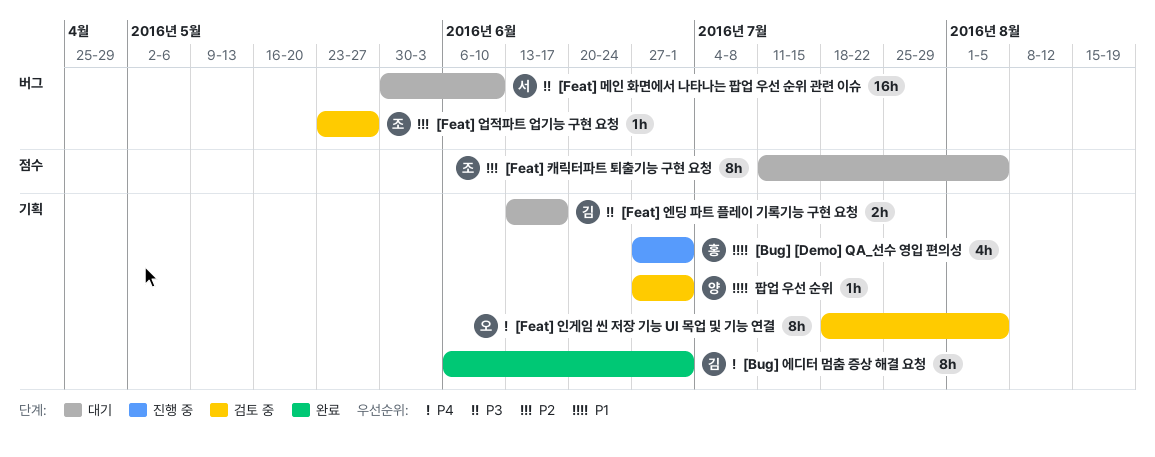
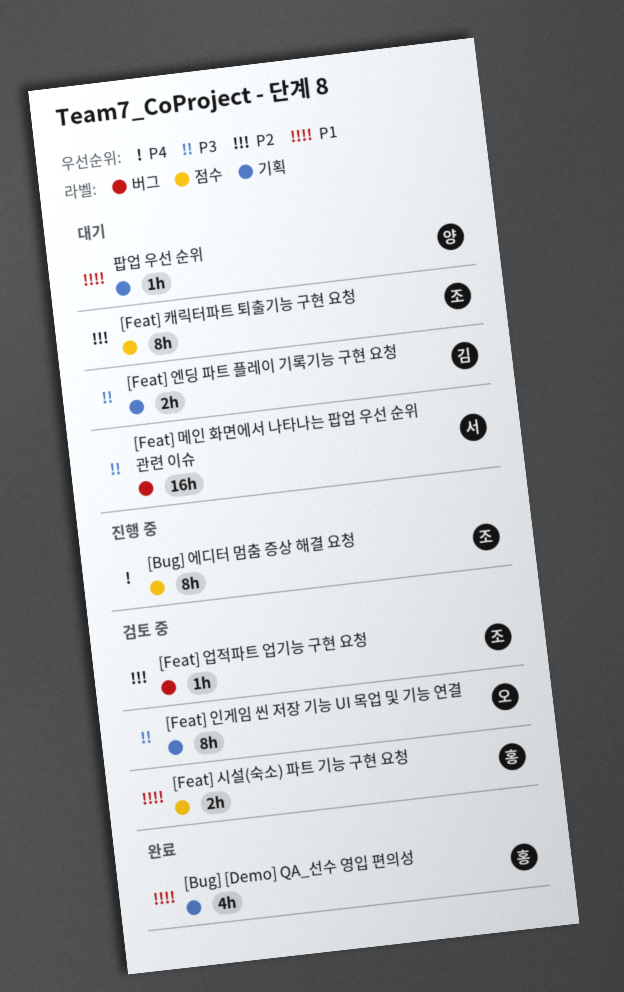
[Bug] [Demo] QA_선수 영입 편의성, status: 진행 중 -> 완료
[Bug] 에디터 멈춤 증상 해결 요청, status: 완료 -> 진행 중
[Bug] 에디터 멈춤 증상 해결 요청, owner: 김 -> 조
[Bug] 에디터 멈춤 증상 해결 요청, label: 기획 -> 점수
[Feat] 시설(숙소) 파트 기능 구현 요청: none -> present
[Feat] 인게임 씬 저장 기능 UI 목업 및 기능 연결, priority: P4 -> P3
팝업 우선 순위, status: 검토 중 -> 대기

